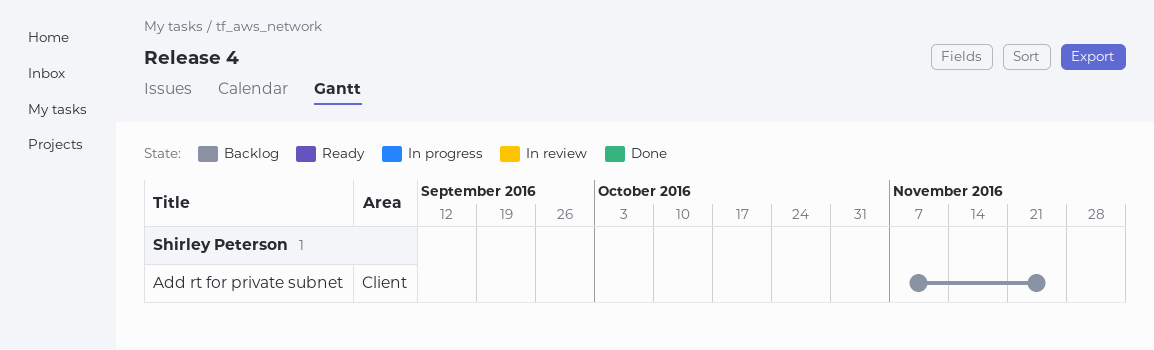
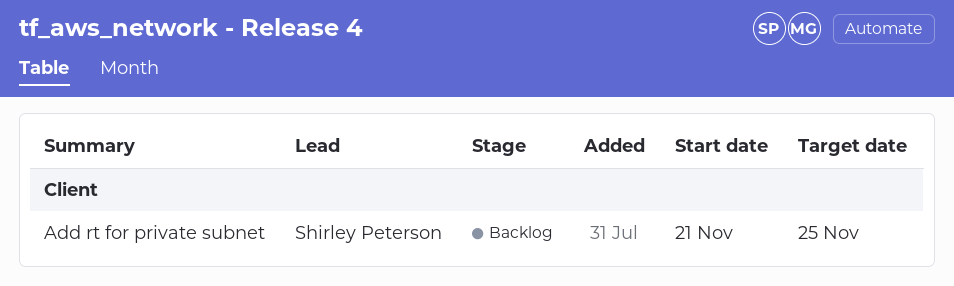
Add rt for private subnet, start: Nov 7 -> Nov 21

